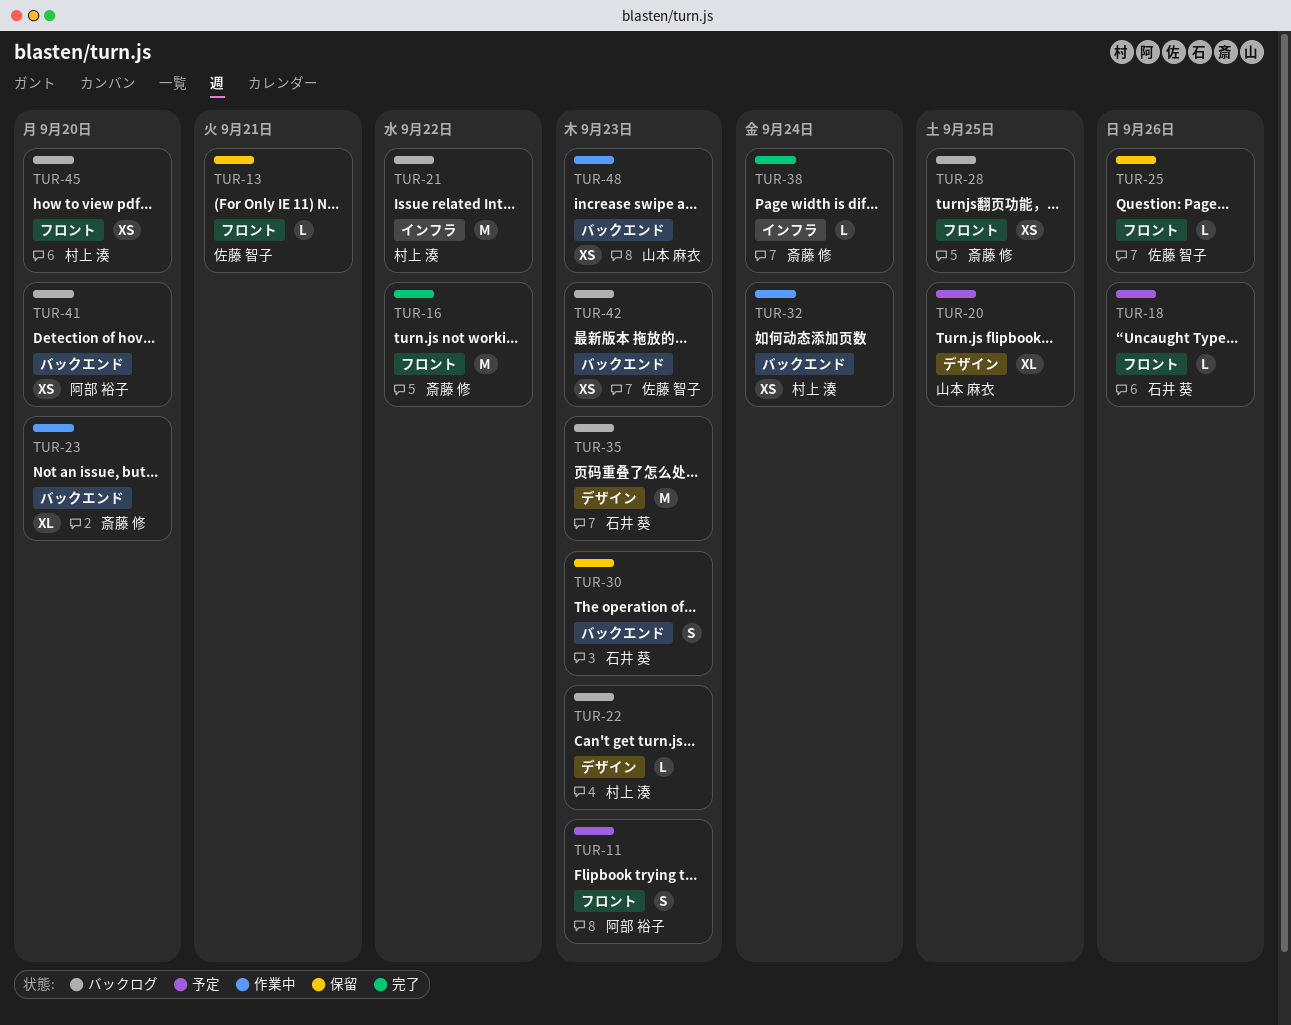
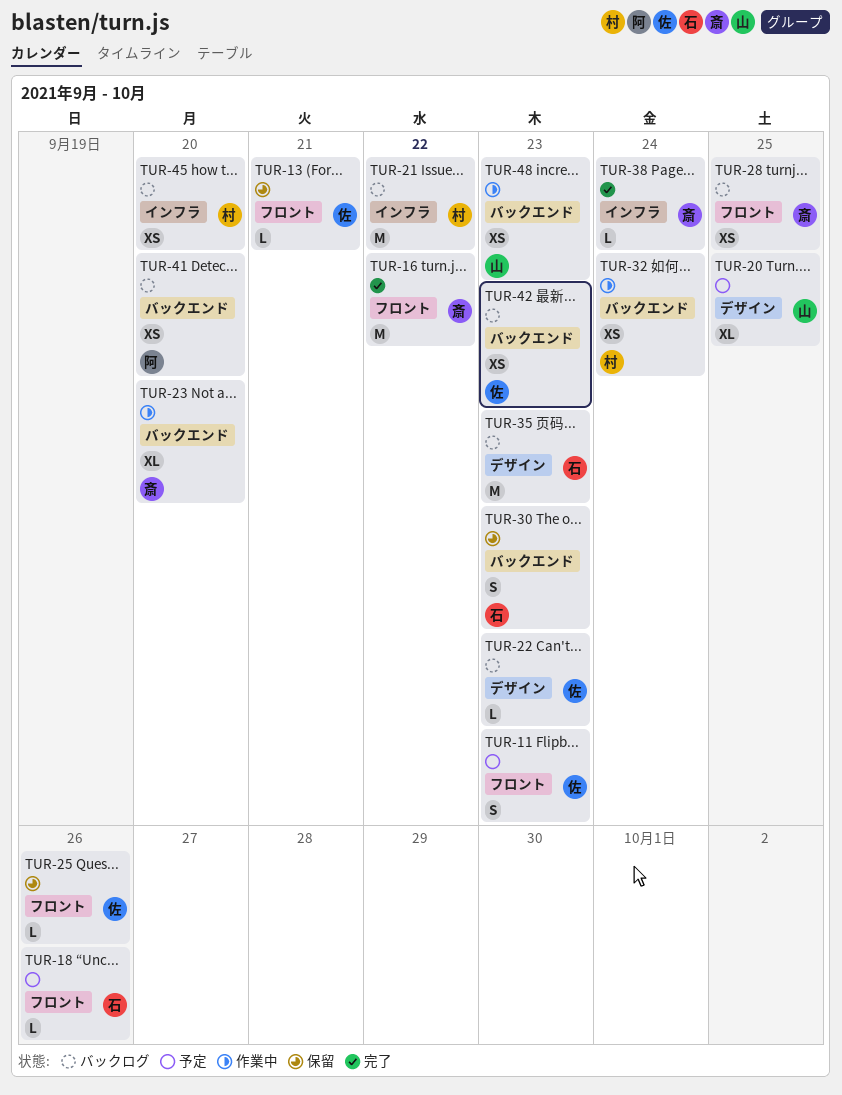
TUR-11, owner: 阿部 裕子 -> 佐藤 智子
TUR-22, owner: 村上 湊 -> 佐藤 智子
TUR-45, label: フロント -> インフラ

